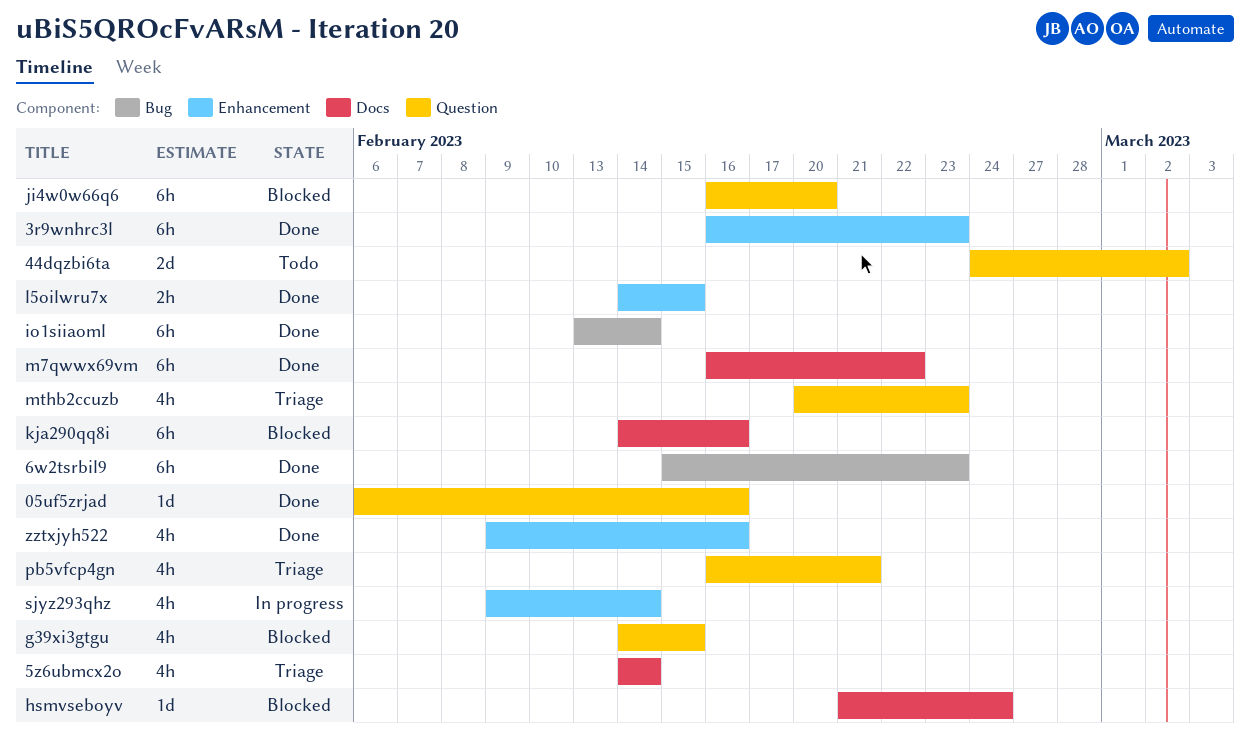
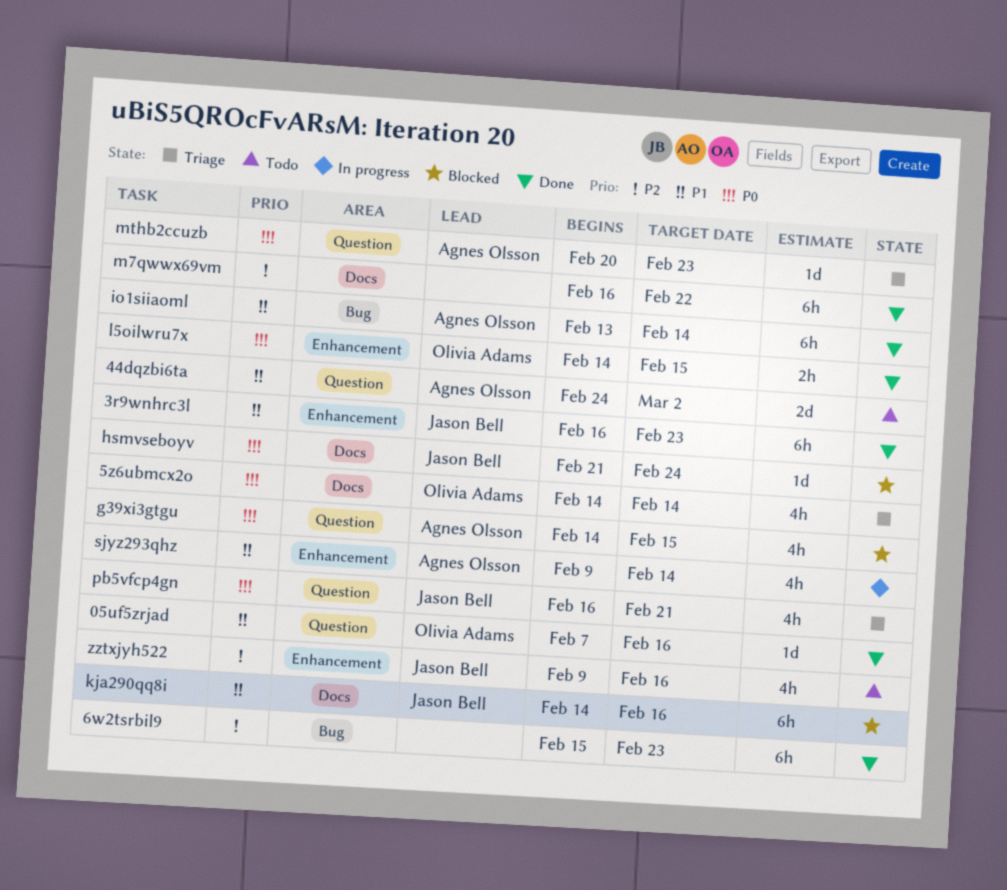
05uf5zrjad, start: Feb 6 -> Feb 7
ji4w0w66q6: present -> none
mthb2ccuzb, estimate: 4h -> 1d
zztxjyh522, status: Done -> Todo

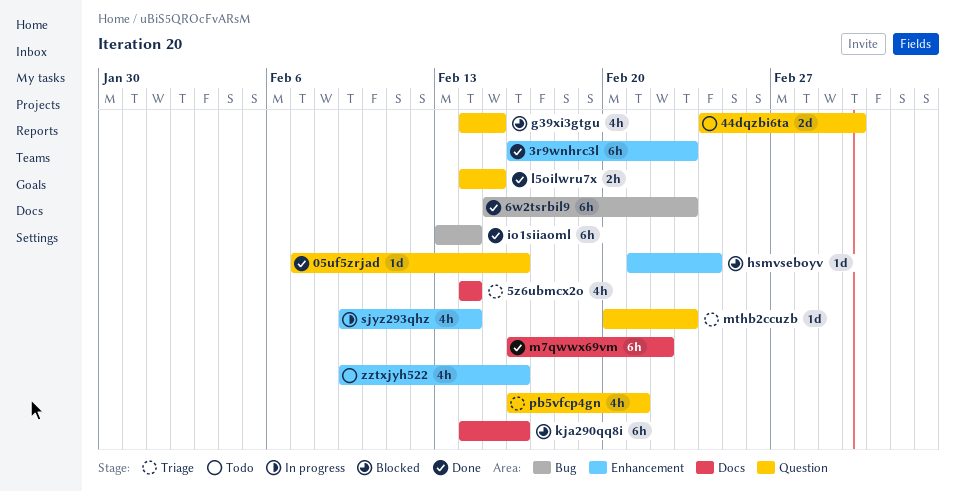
hsmvseboyv, label: Docs -> Enhancement
l5oilwru7x, label: Enhancement -> Question

